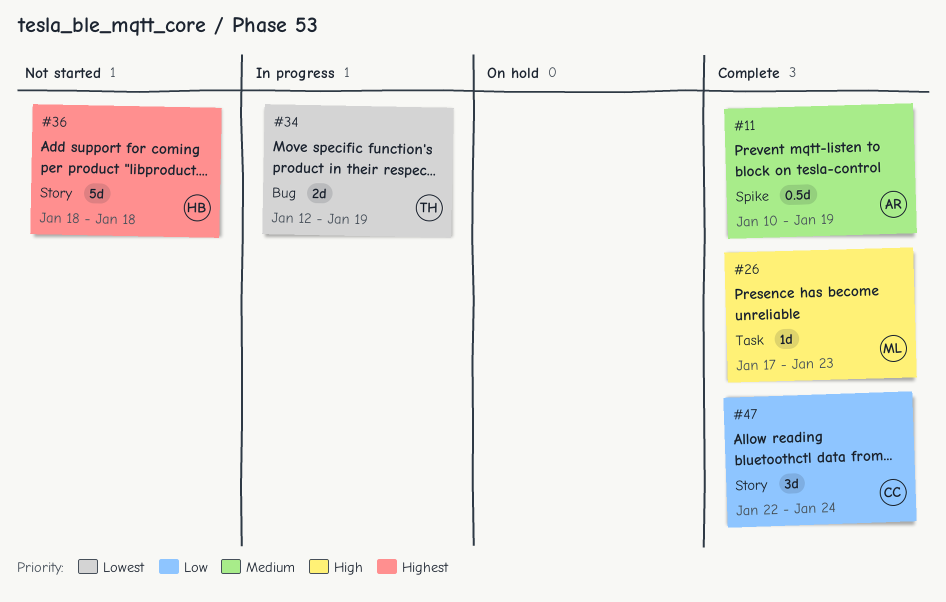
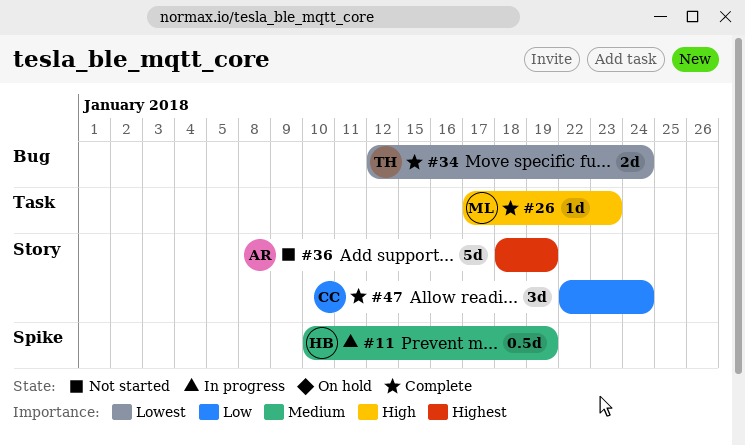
#11, status: Complete -> In progress
#11, owner: AR -> HB
#34, status: In progress -> Complete
#34, due: Jan 19 -> Jan 24
#36, owner: HB -> AR
#36, due: Jan 18 -> Jan 19

